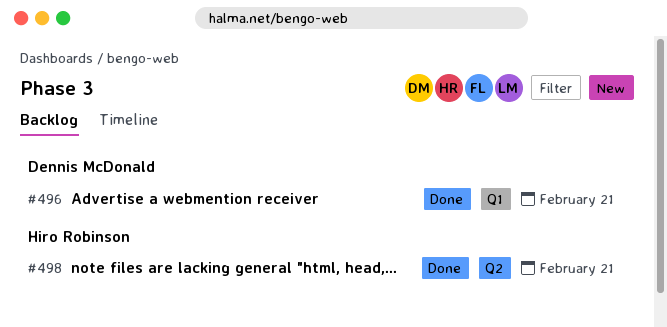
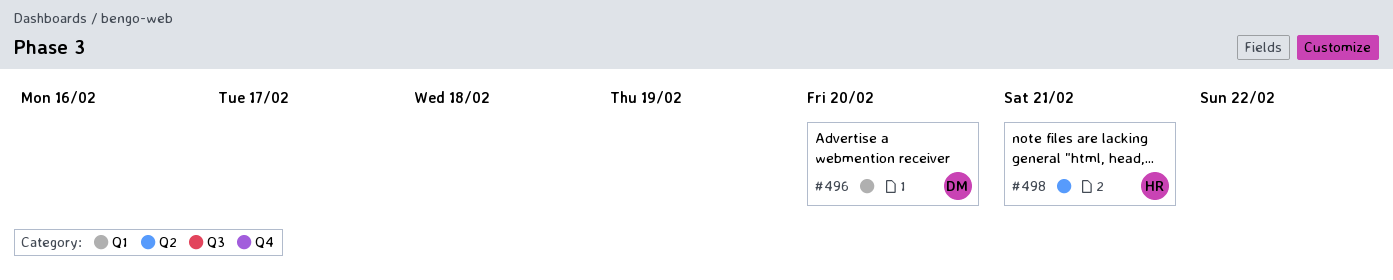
#496, due: Feb 21 -> Feb 20

